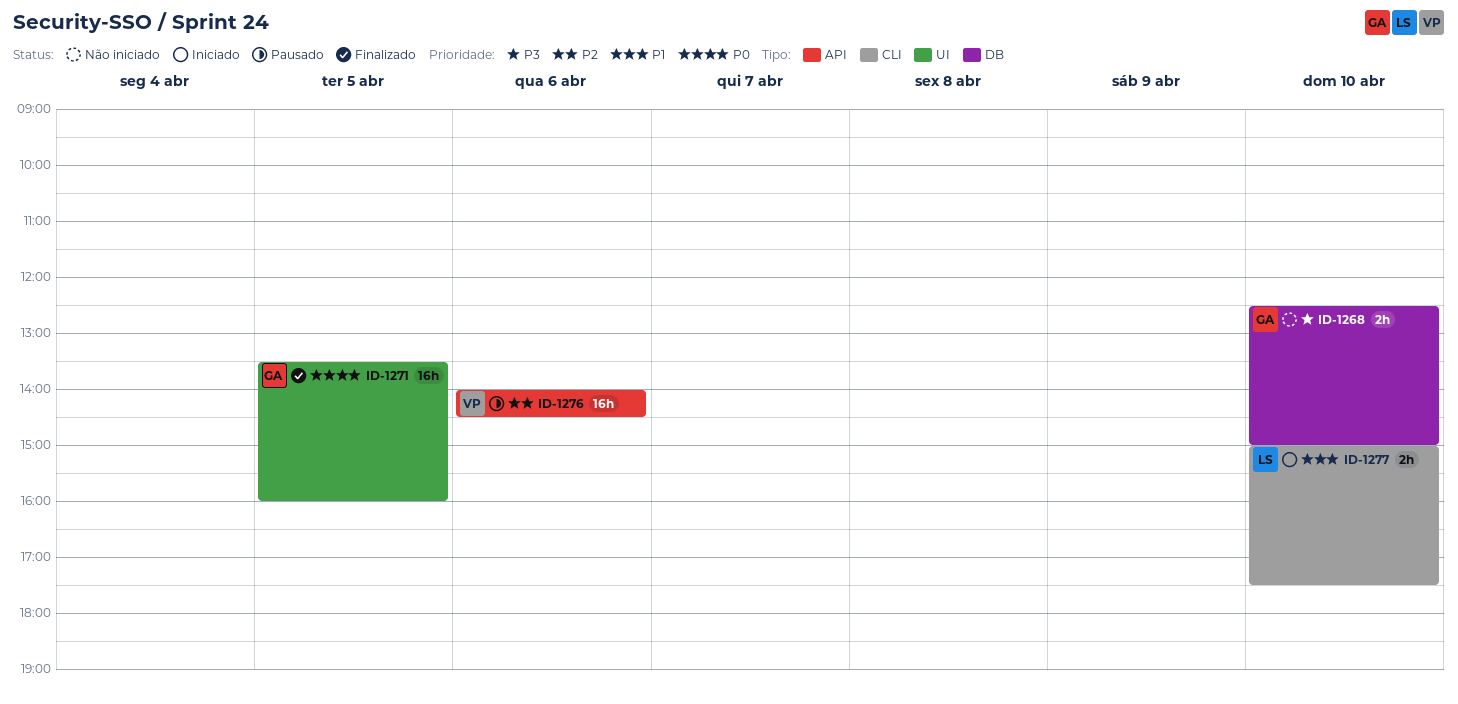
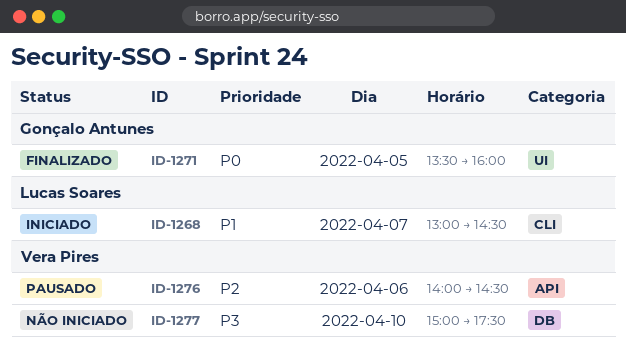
ID-1268, status: Não iniciado -> Iniciado
ID-1268, owner: Gonçalo Antunes -> Lucas Soares
ID-1268, priority: P3 -> P1
ID-1268, label: DB -> CLI
ID-1268, day: Apr 10 -> Apr 7
ID-1268, begins: 12:30 -> 13:00
ID-1268, ends: 15:00 -> 14:30
ID-1277, status: Iniciado -> Não iniciado
ID-1277, owner: Lucas Soares -> Vera Pires
ID-1277, priority: P1 -> P3
ID-1277, label: CLI -> DB

